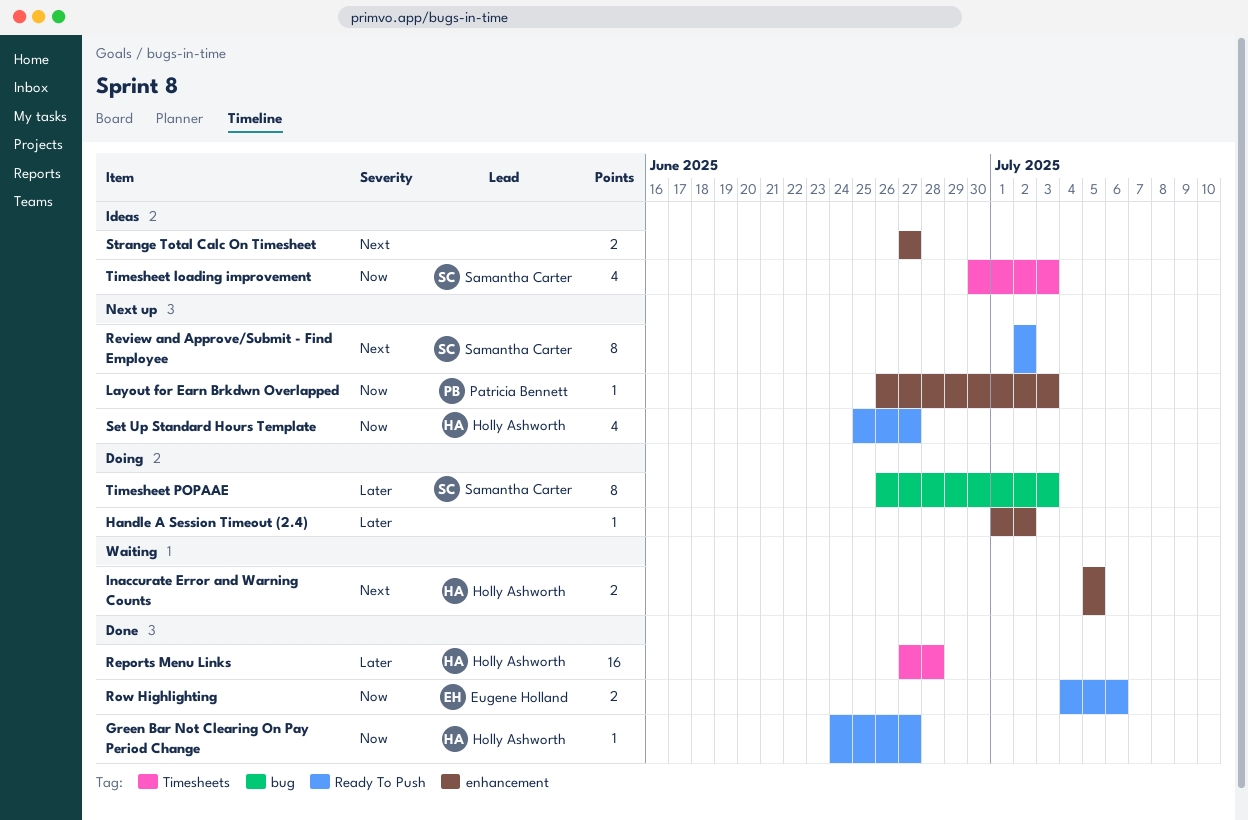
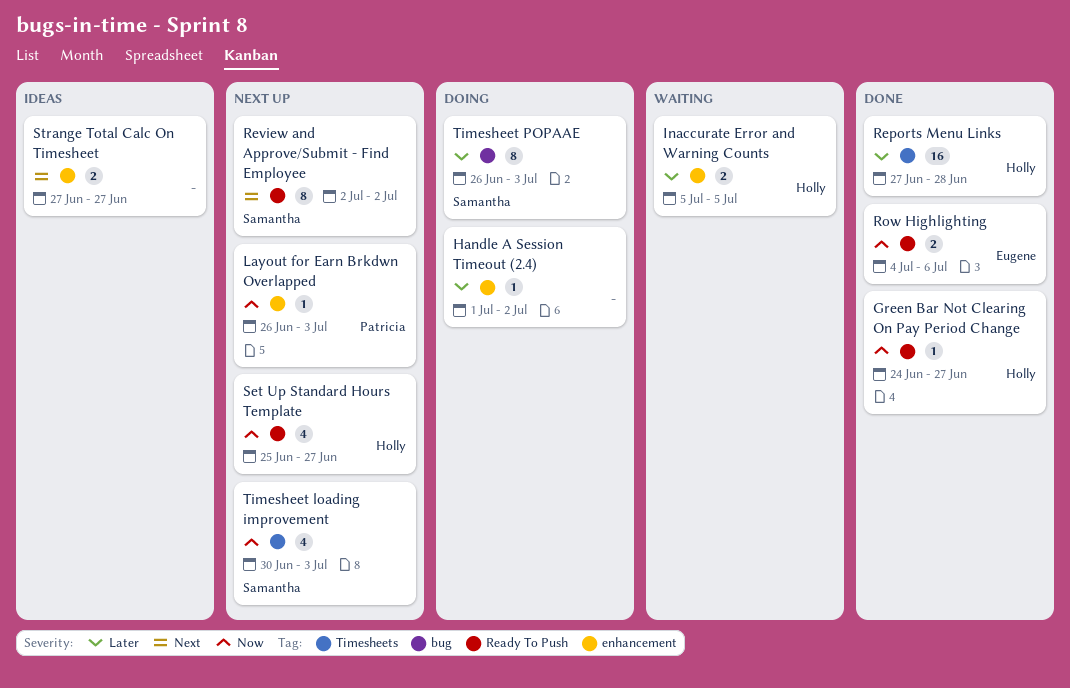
Inaccurate Error and Warning Counts, priority: Next -> Later
Timesheet loading improvement, status: Ideas -> Next up

